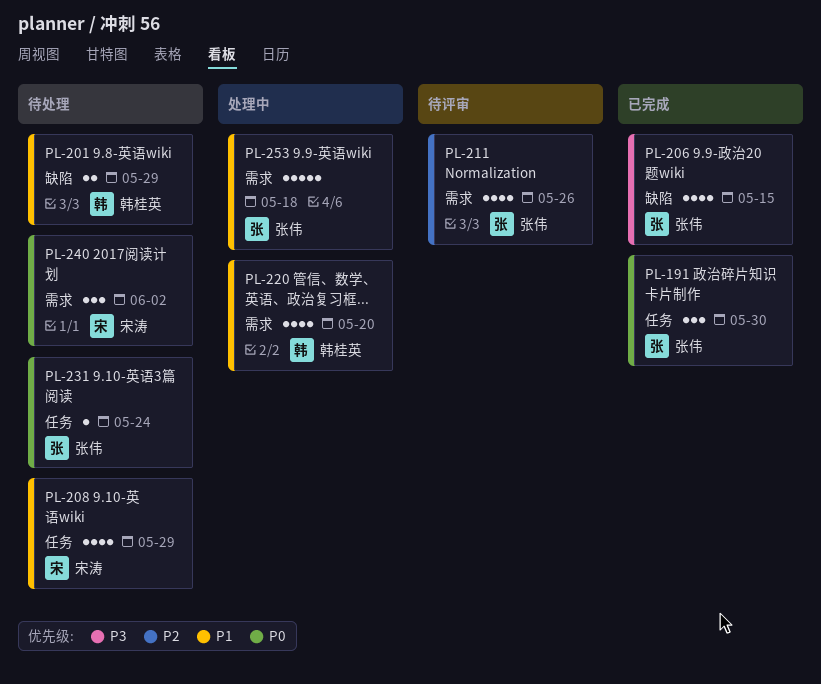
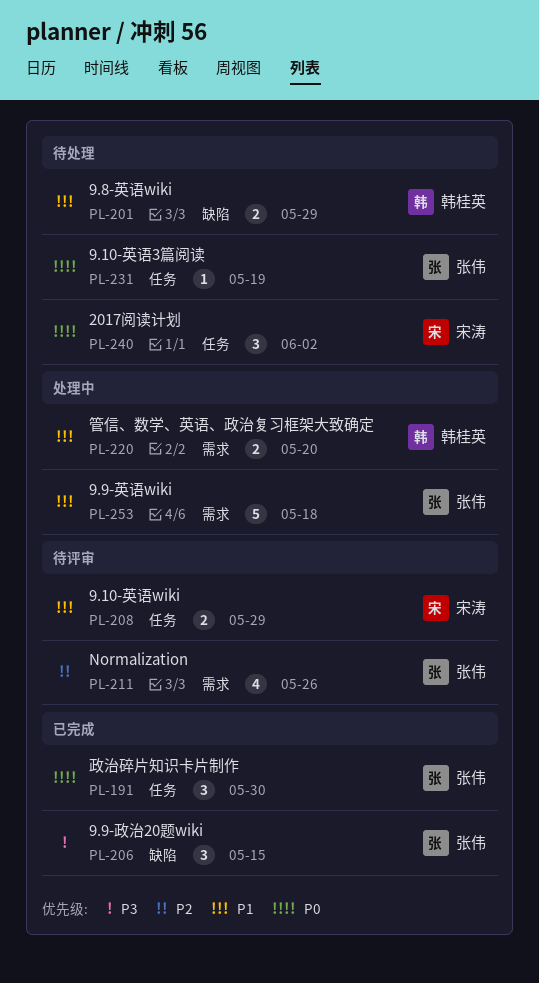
PL-206, estimate: 4 -> 3
PL-208, status: 待处理 -> 待评审
PL-208, estimate: 4 -> 2
PL-220, estimate: 4 -> 2
PL-231, due: May 24 -> May 19
PL-240, label: 需求 -> 任务

